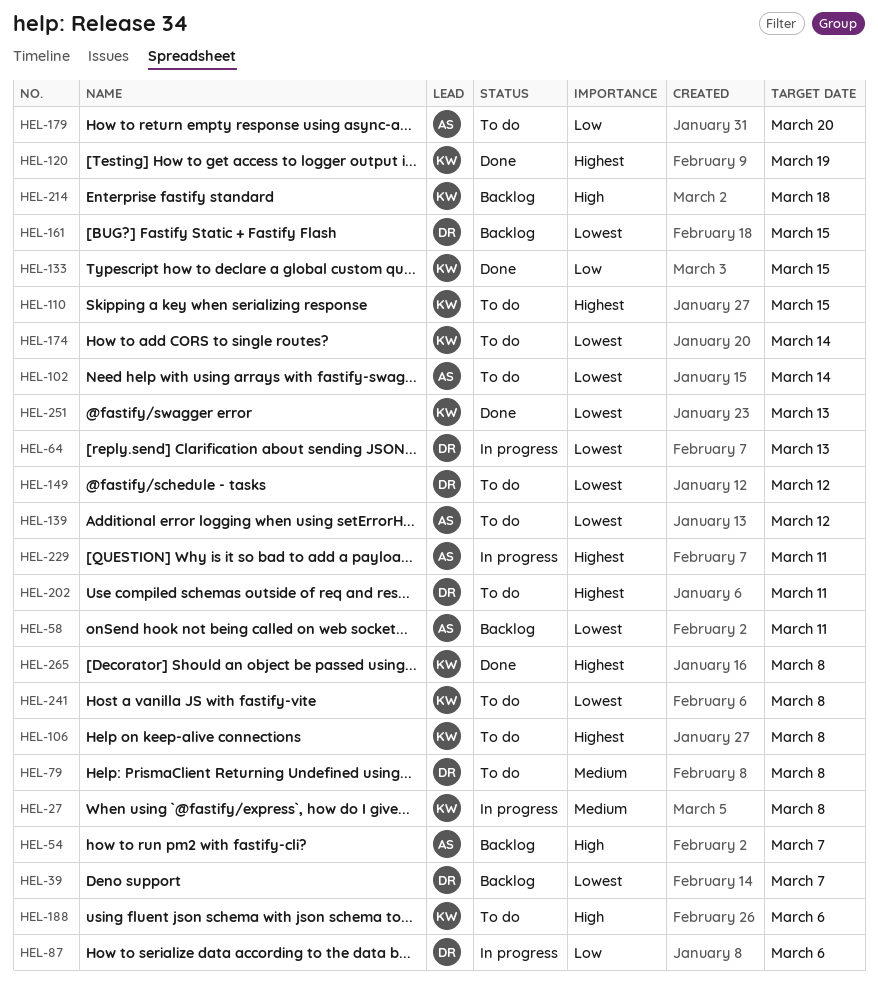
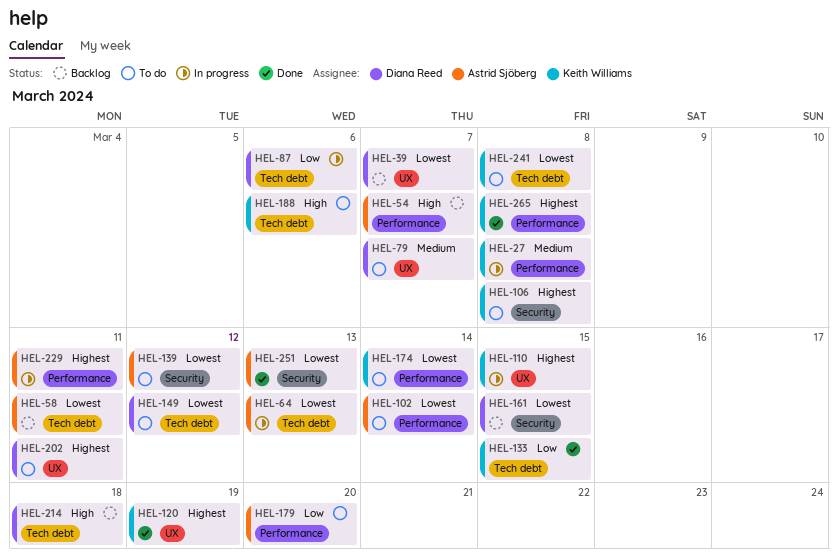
HEL-64, owner: Diana Reed -> Astrid Sjöberg
HEL-79, due: Mar 8 -> Mar 7
HEL-110, status: To do -> In progress
HEL-214, owner: Keith Williams -> Diana Reed
HEL-251, owner: Keith Williams -> Astrid Sjöberg

